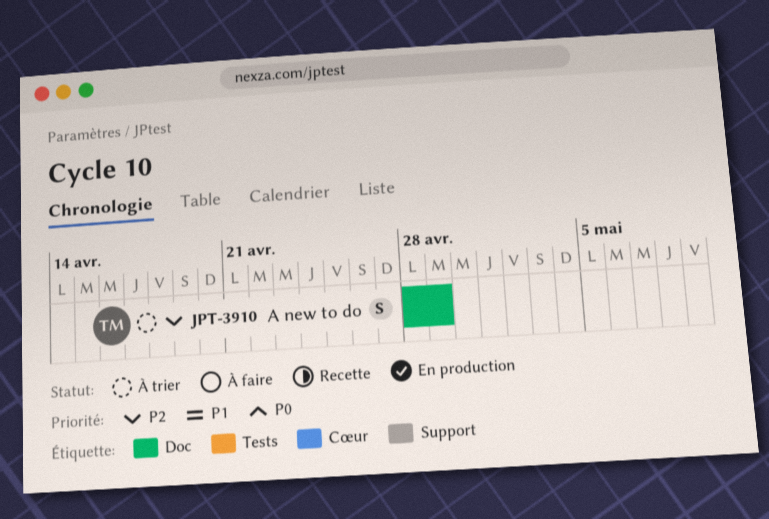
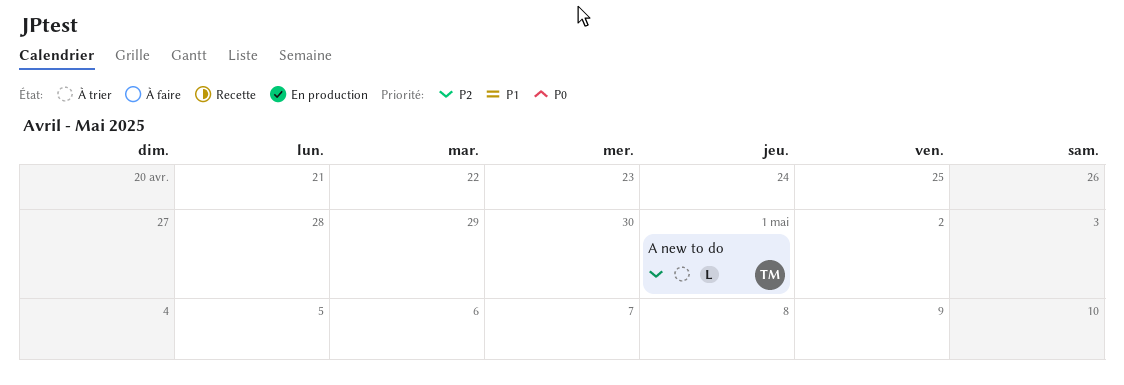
A new to do, estimate: S -> L
A new to do, due: Apr 29 -> May 1

